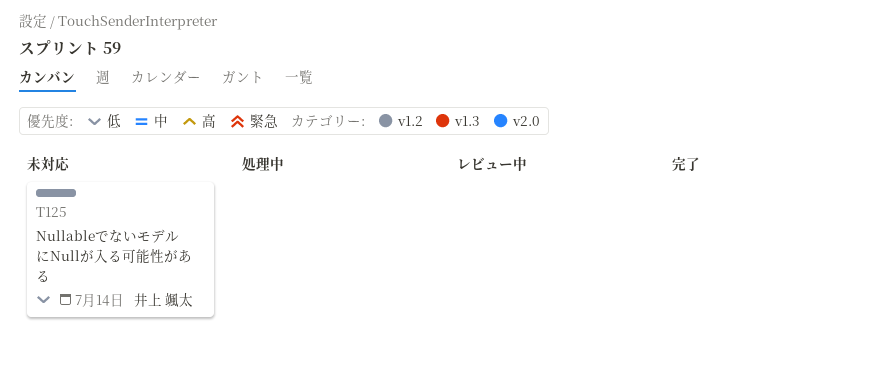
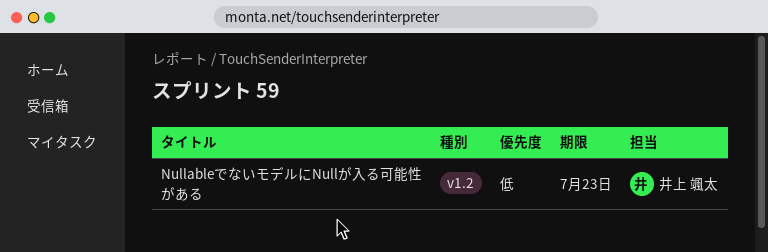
NullableでないモデルにNullが入る可能性がある, due: Jul 14 -> Jul 23

